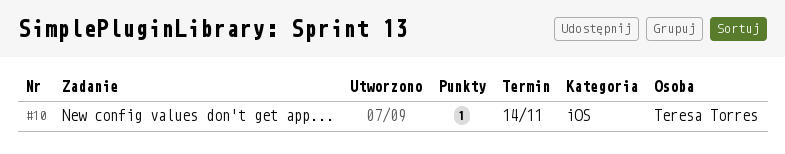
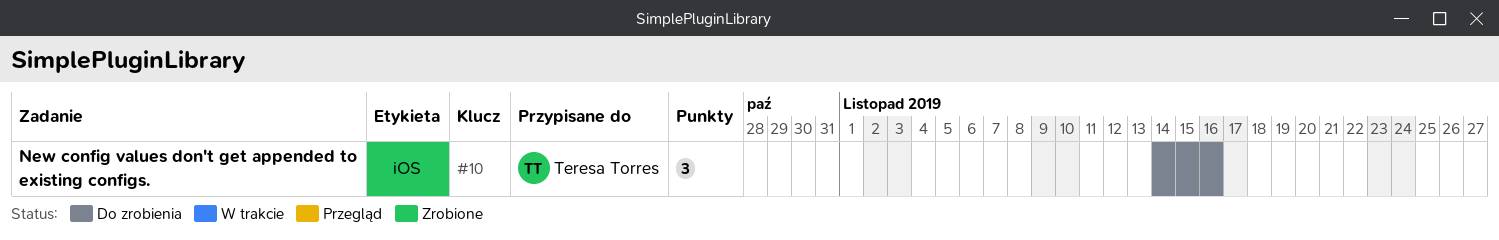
#10, estimate: 1 -> 3
#10, due: Nov 14 -> Nov 16

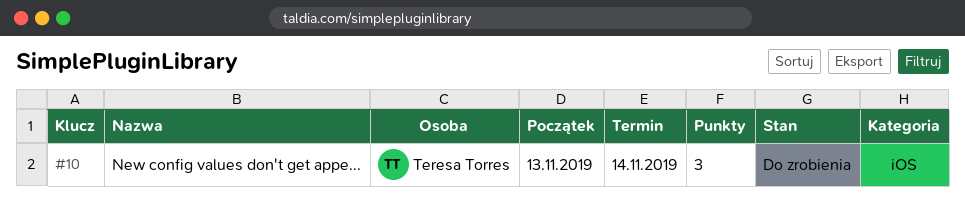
#10, start: Nov 14 -> Nov 13
#10, due: Nov 16 -> Nov 14

